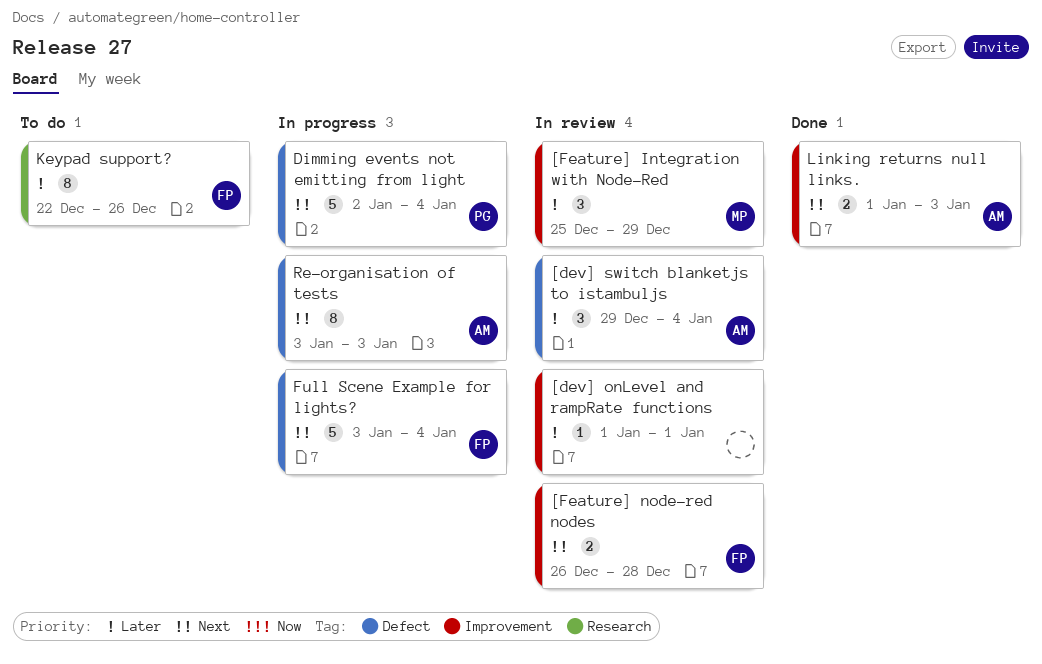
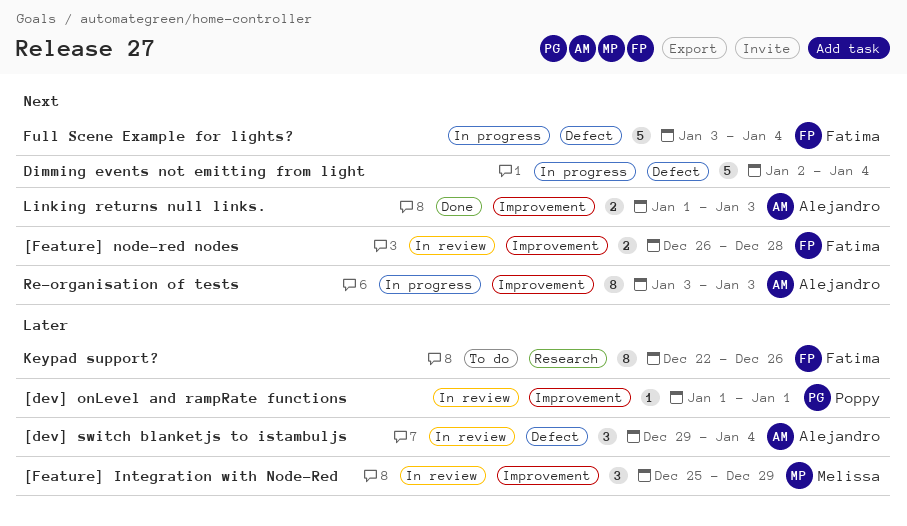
[dev] onLevel and rampRate functions, owner: none -> Poppy
Dimming events not emitting from light, owner: Poppy -> none
Re-organisation of tests, label: Defect -> Improvement

